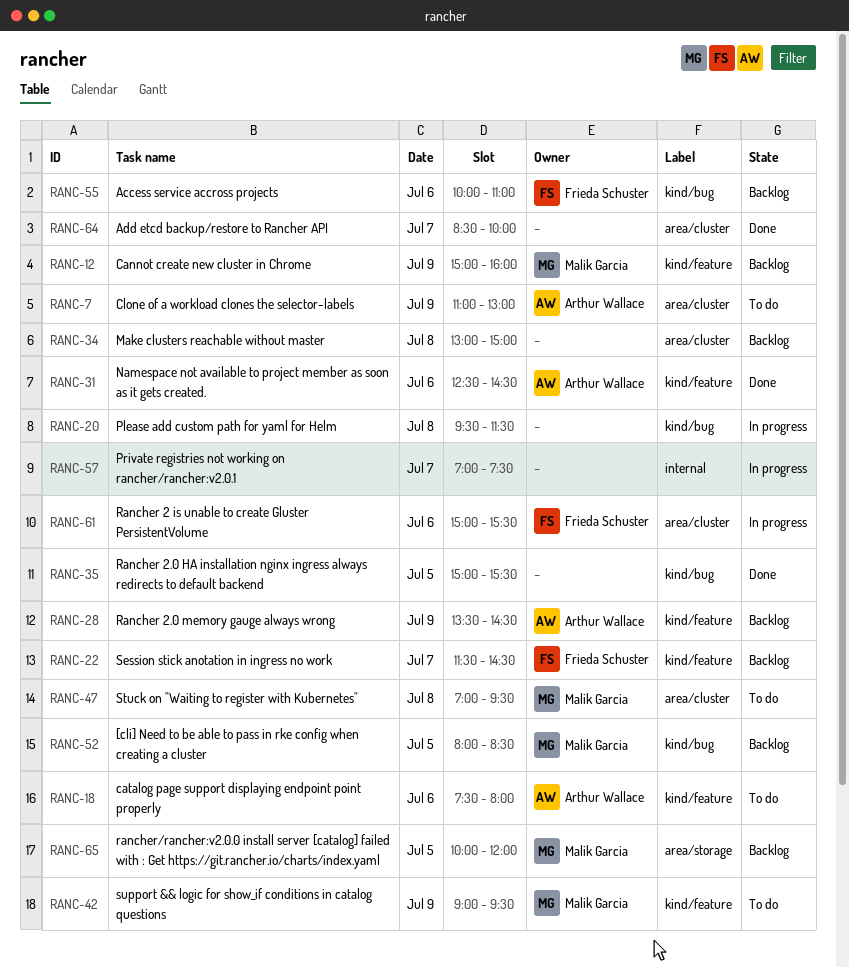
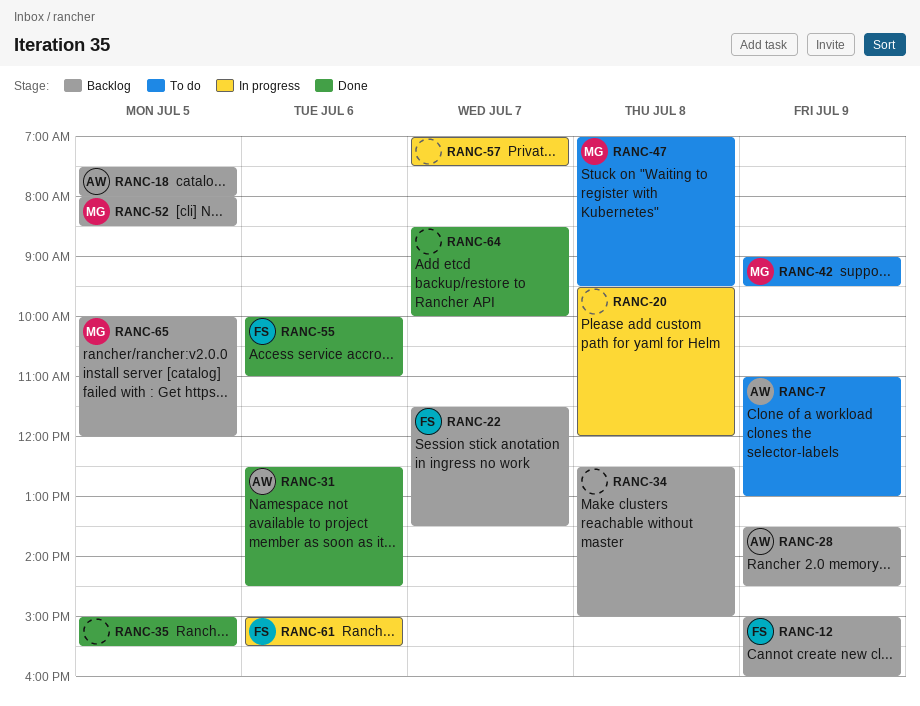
RANC-12, owner: Malik Garcia -> Frieda Schuster
RANC-18, status: To do -> Backlog
RANC-18, day: Jul 6 -> Jul 5
RANC-20, ends: 11:30 -> 12:00
RANC-22, ends: 14:30 -> 13:30
RANC-34, begins: 13:00 -> 12:30
RANC-55, status: Backlog -> Done

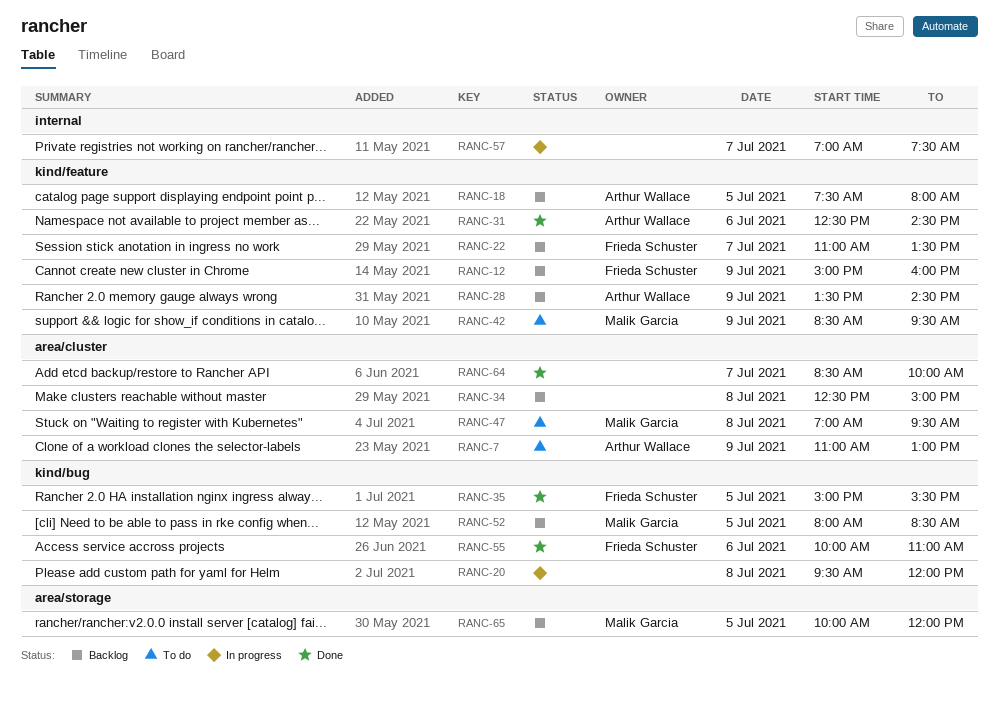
RANC-22, begins: 11:30 -> 11:00
RANC-35, owner: none -> Frieda Schuster
RANC-42, begins: 09:00 -> 08:30
RANC-61: present -> none

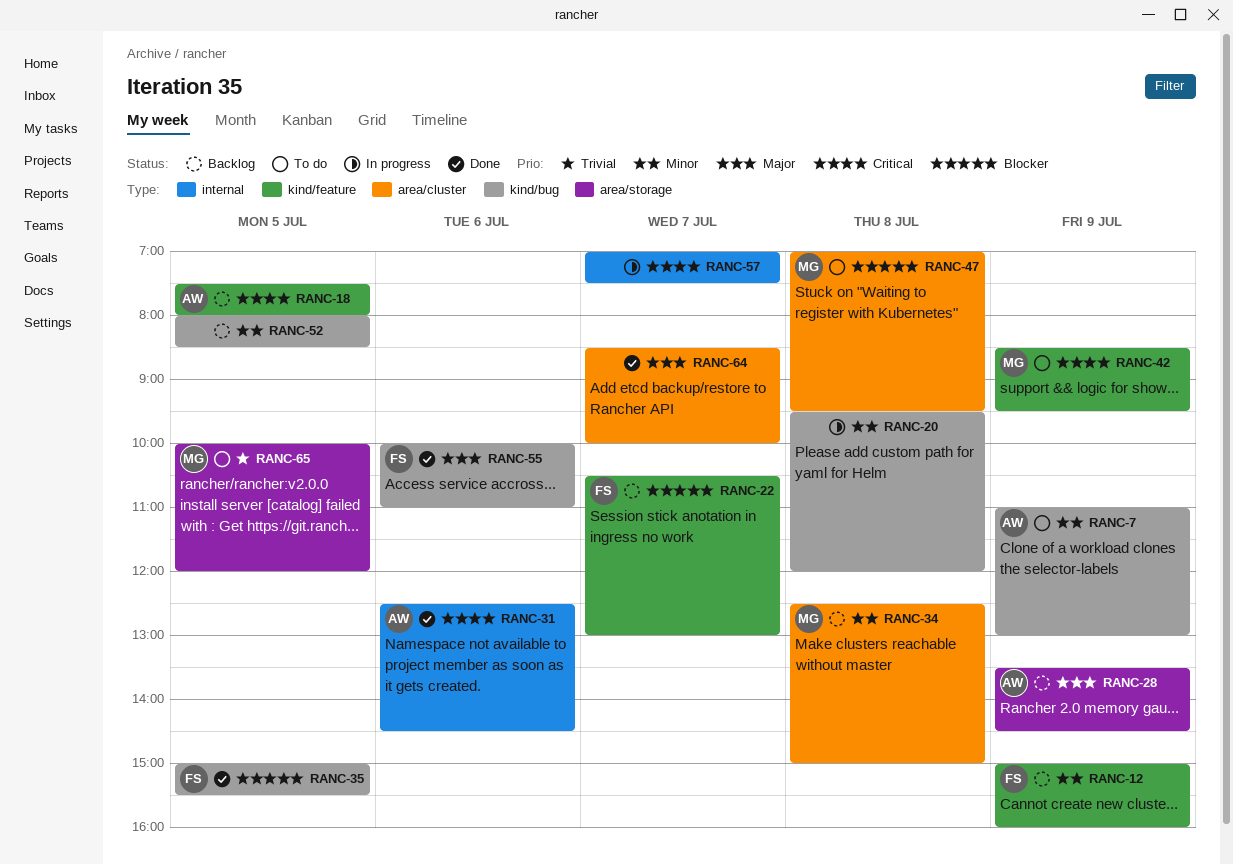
RANC-7, label: area/cluster -> kind/bug
RANC-22, begins: 11:00 -> 10:30
RANC-22, ends: 13:30 -> 13:00
RANC-28, label: kind/feature -> area/storage
RANC-31, label: kind/feature -> internal
RANC-34, owner: none -> Malik Garcia
RANC-52, owner: Malik Garcia -> none
RANC-65, status: Backlog -> To do

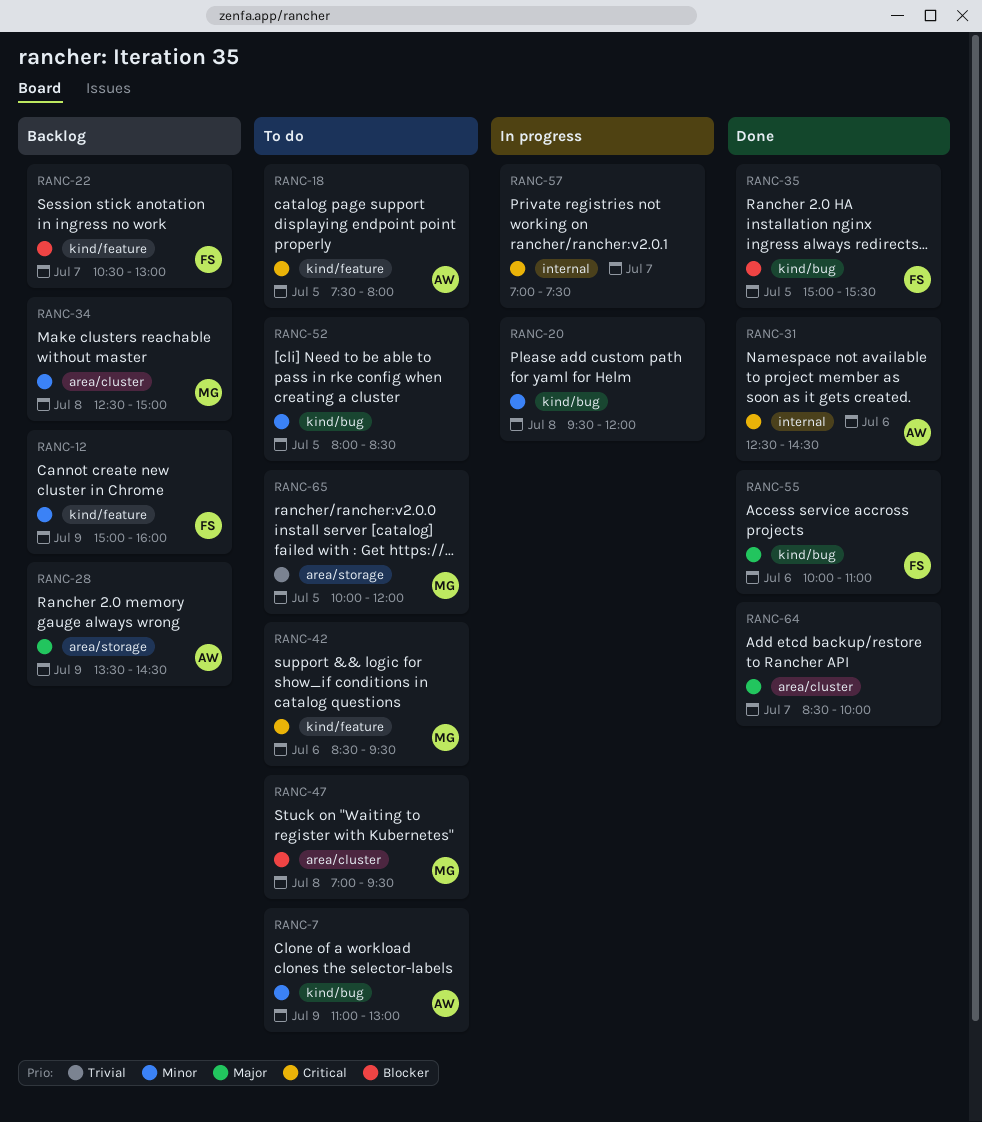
RANC-18, status: Backlog -> To do
RANC-42, day: Jul 9 -> Jul 6
RANC-52, status: Backlog -> To do

